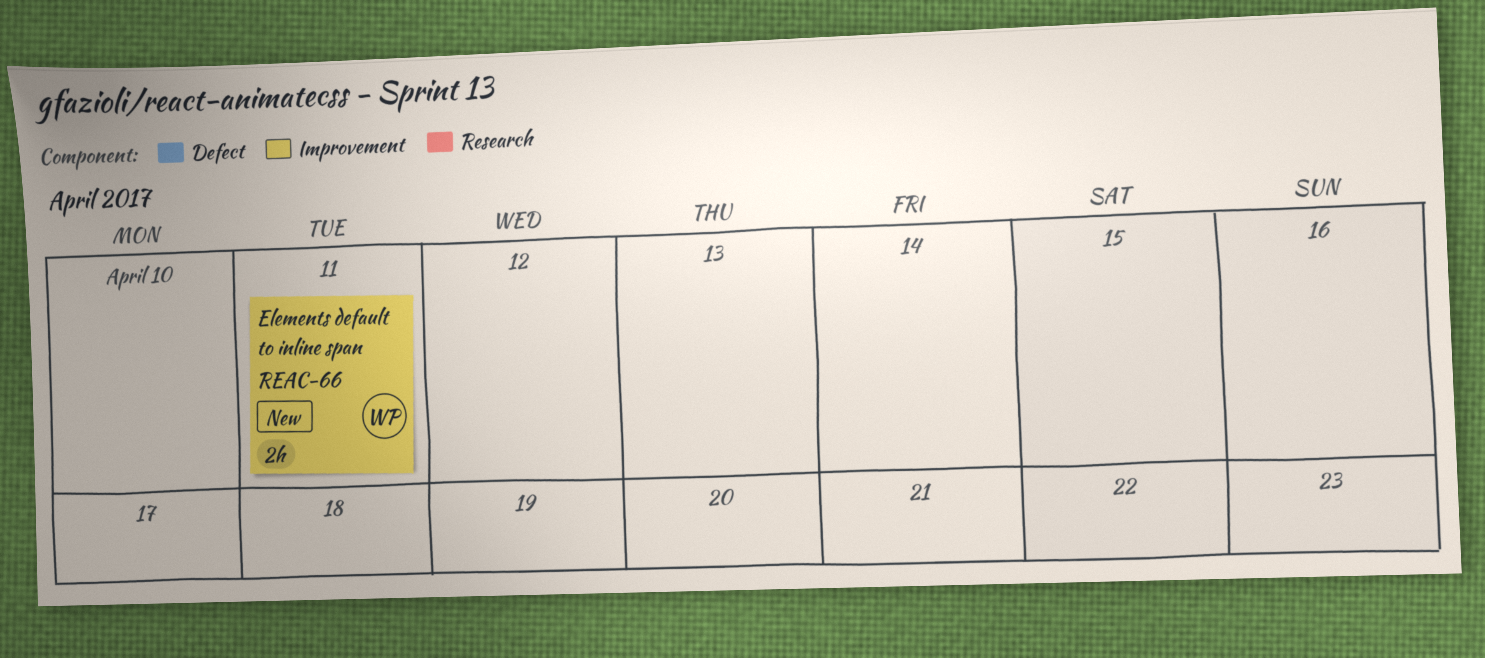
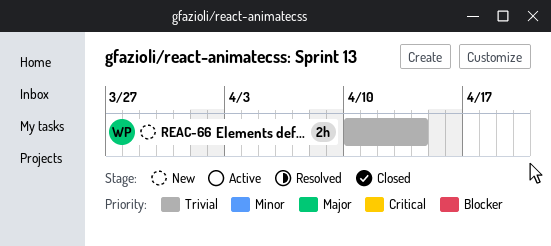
REAC-66, due: Apr 11 -> Apr 14

